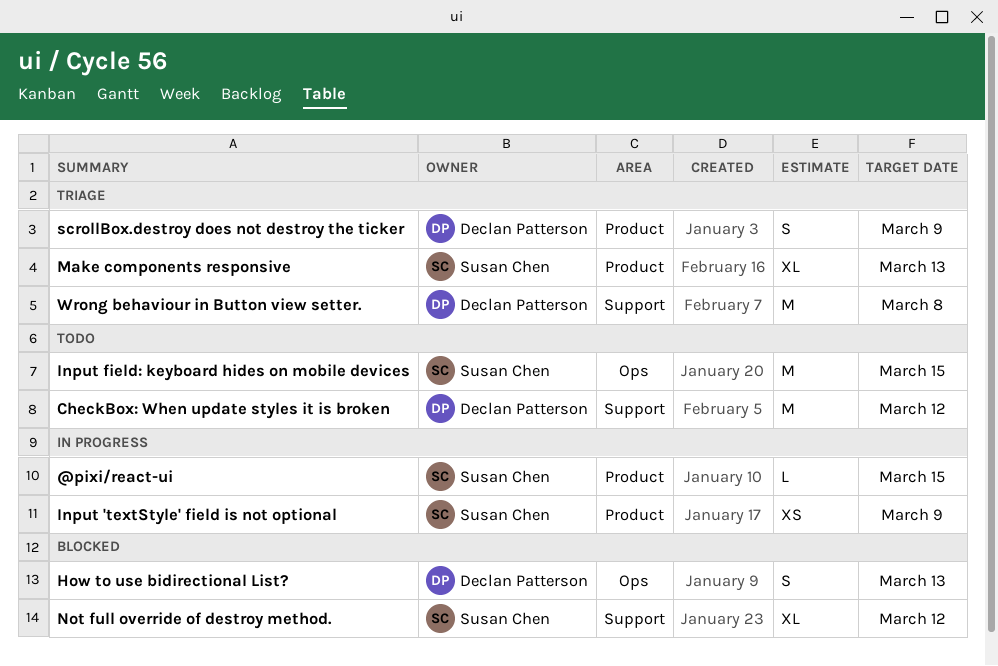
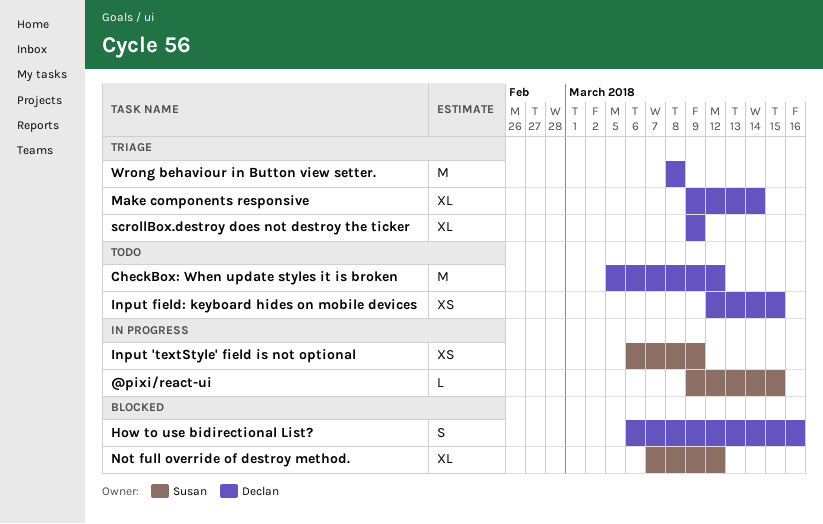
How to use bidirectional List?, due: Mar 13 -> Mar 16
Input field: keyboard hides on mobile devices, owner: Susan Chen -> Declan Patterson
Input field: keyboard hides on mobile devices, estimate: M -> XS
Make components responsive, owner: Susan Chen -> Declan Patterson
Make components responsive, due: Mar 13 -> Mar 14
scrollBox.destroy does not destroy the ticker, estimate: S -> XL

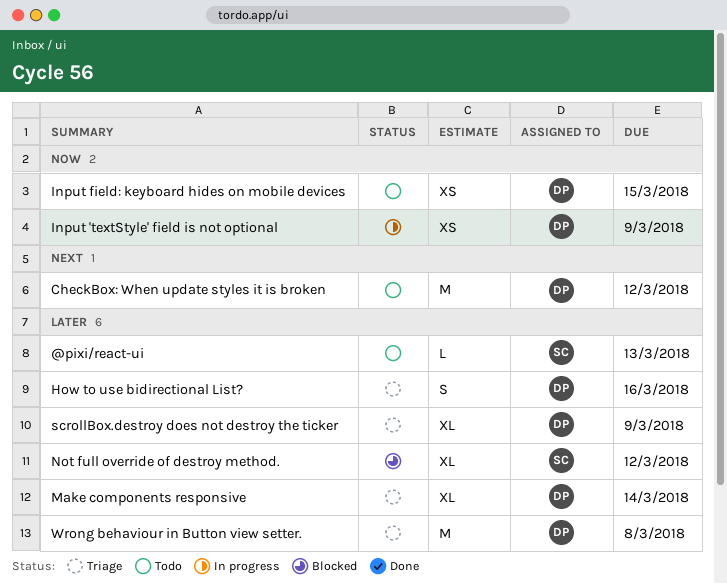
@pixi/react-ui, status: In progress -> Todo
@pixi/react-ui, due: Mar 15 -> Mar 13
How to use bidirectional List?, status: Blocked -> Triage
Input 'textStyle' field is not optional, owner: Susan -> Declan

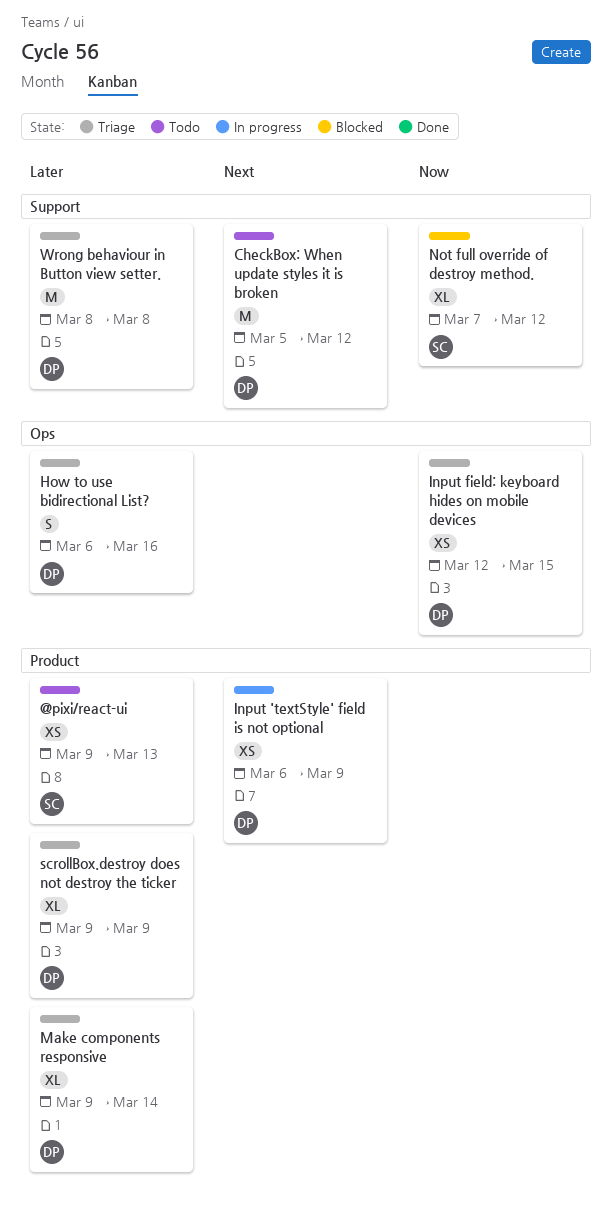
@pixi/react-ui, estimate: L -> XS
Input 'textStyle' field is not optional, priority: Now -> Next
Input field: keyboard hides on mobile devices, status: Todo -> Triage
Not full override of destroy method., priority: Later -> Now

